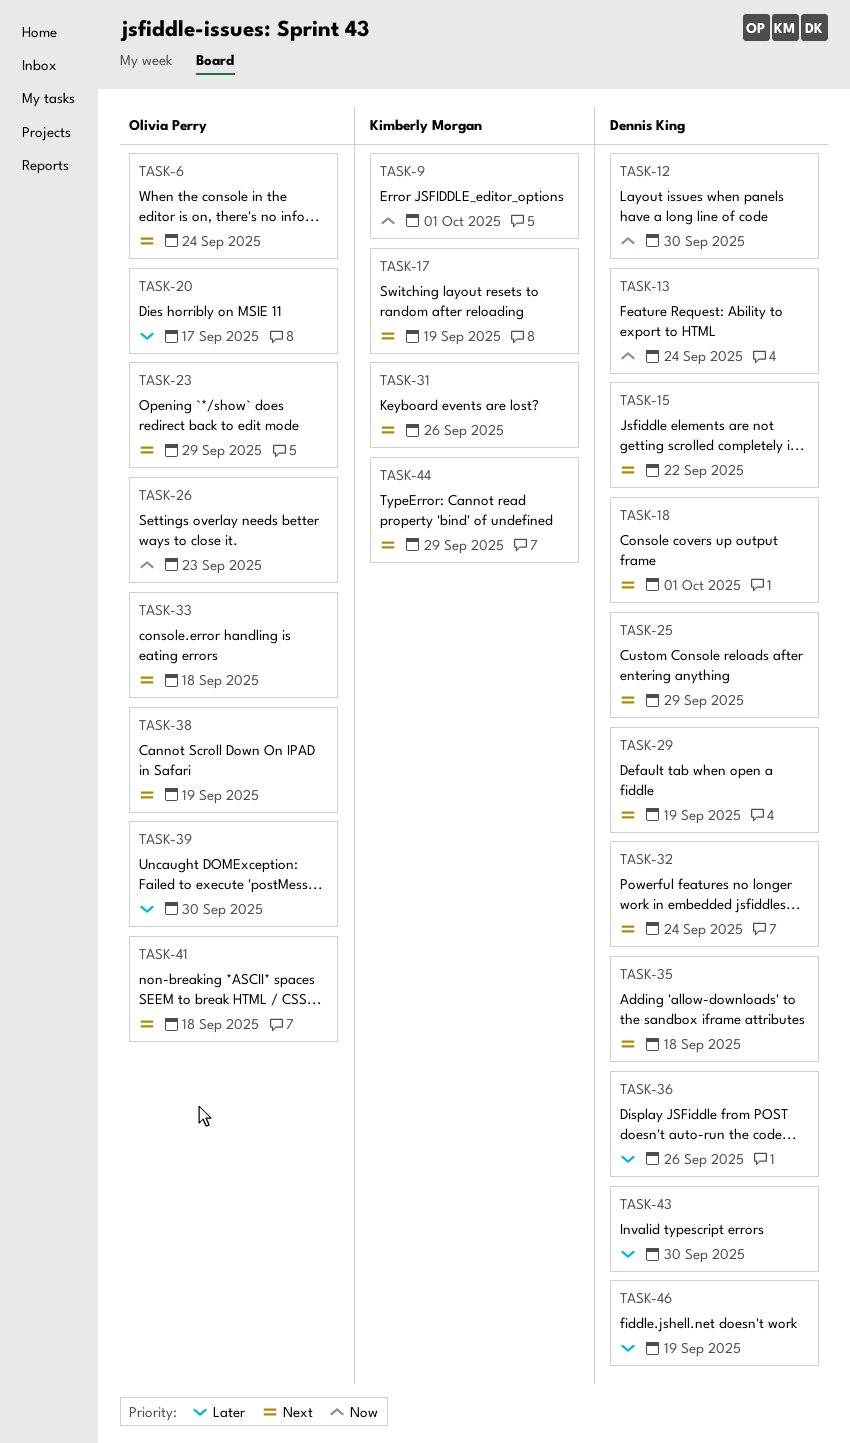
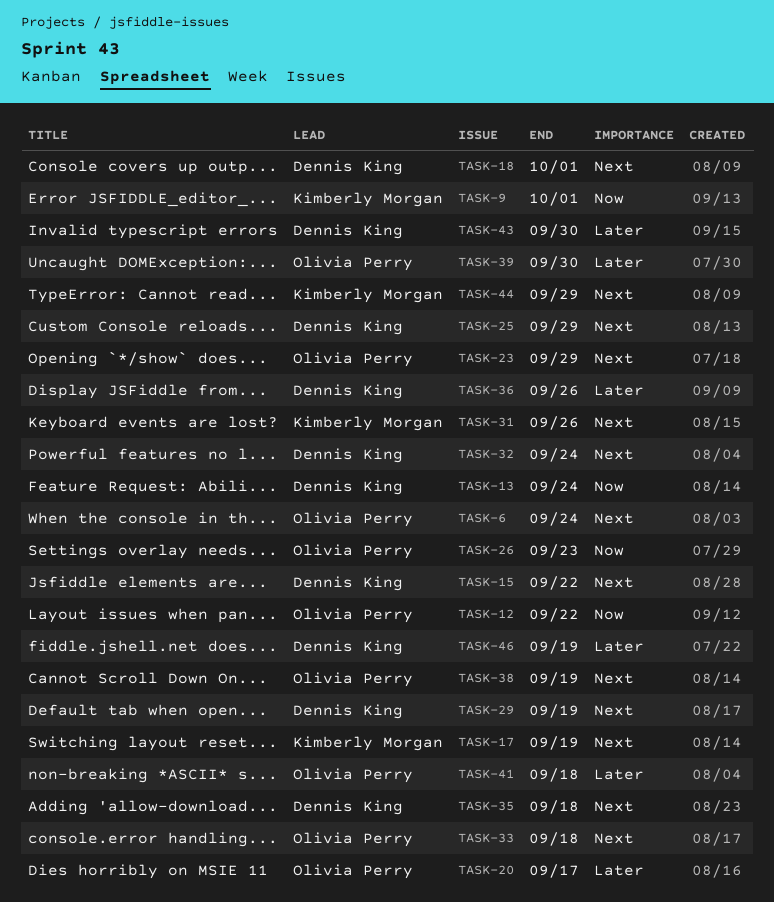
TASK-12, owner: Dennis King -> Olivia Perry
TASK-12, due: Sep 30 -> Sep 22
TASK-41, priority: Next -> Later

